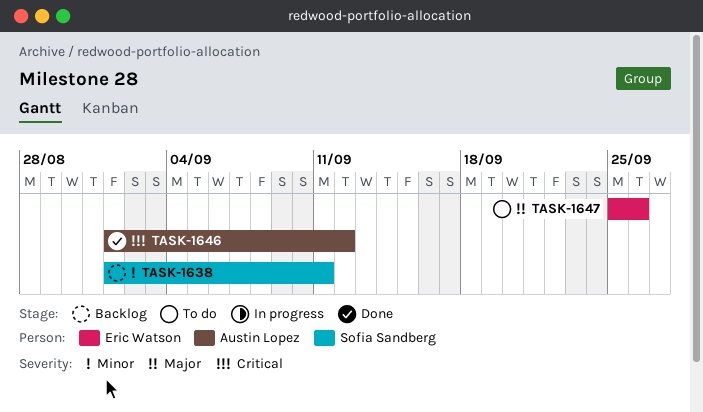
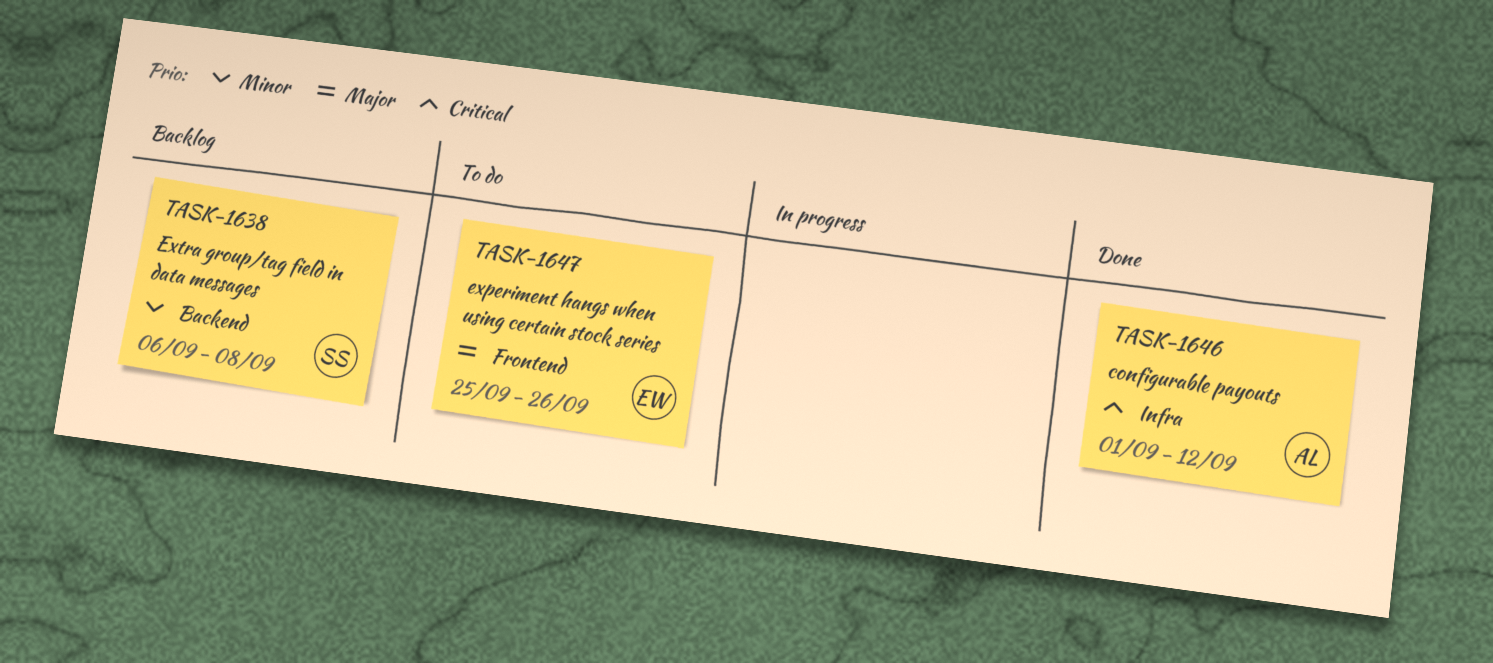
TASK-1638, start: Sep 1 -> Sep 6
TASK-1638, due: Sep 11 -> Sep 8

